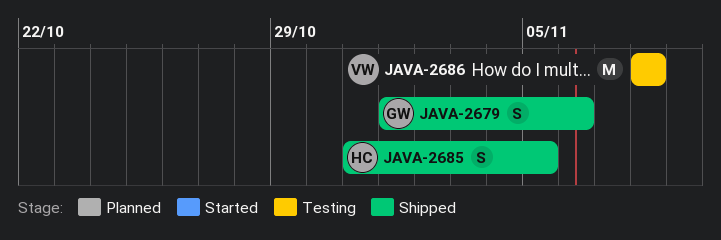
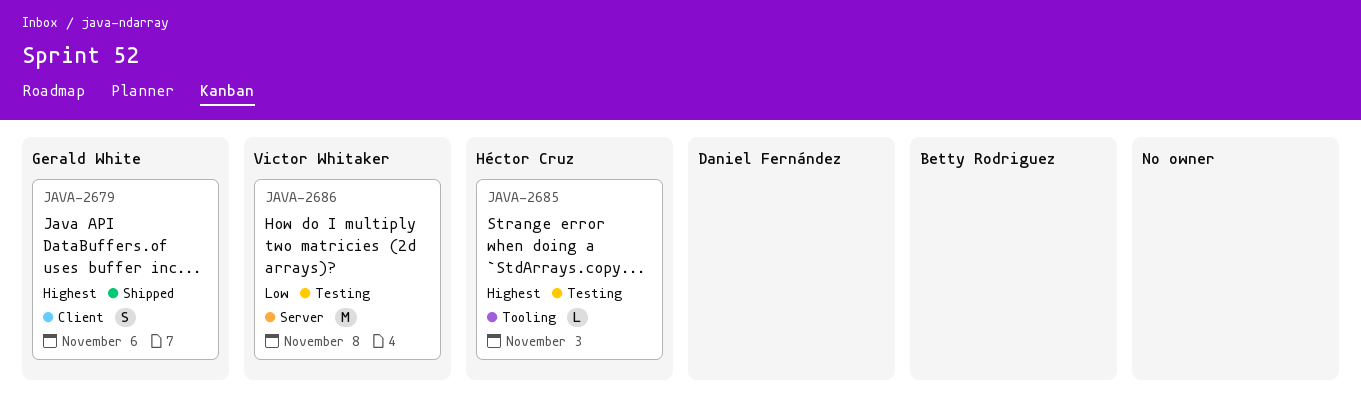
JAVA-2685, status: Shipped -> Testing
JAVA-2685, estimate: S -> L
JAVA-2685, due: Nov 5 -> Nov 3

